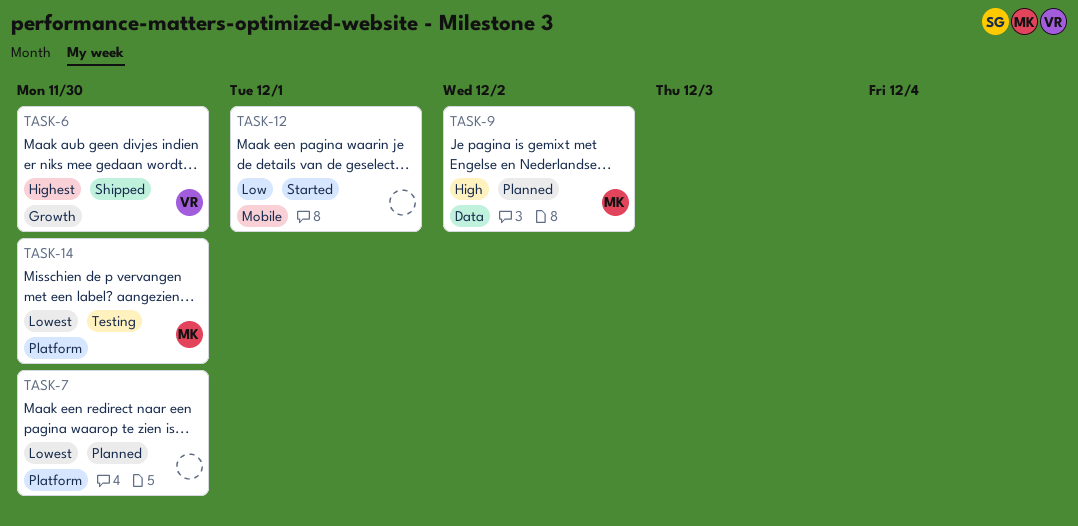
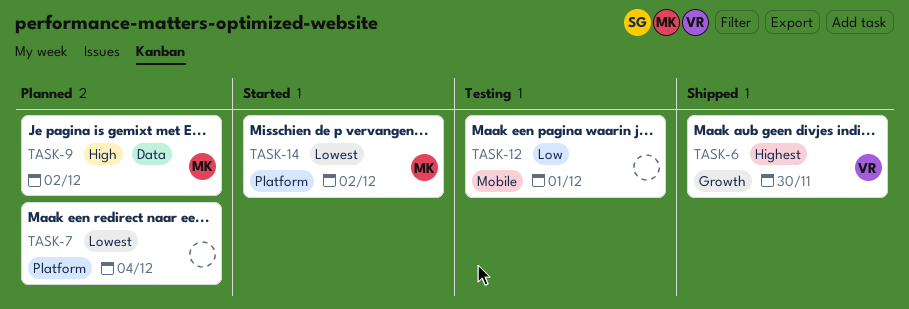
TASK-7, due: Nov 30 -> Dec 4
TASK-12, status: Started -> Testing
TASK-14, status: Testing -> Started
TASK-14, due: Nov 30 -> Dec 2

